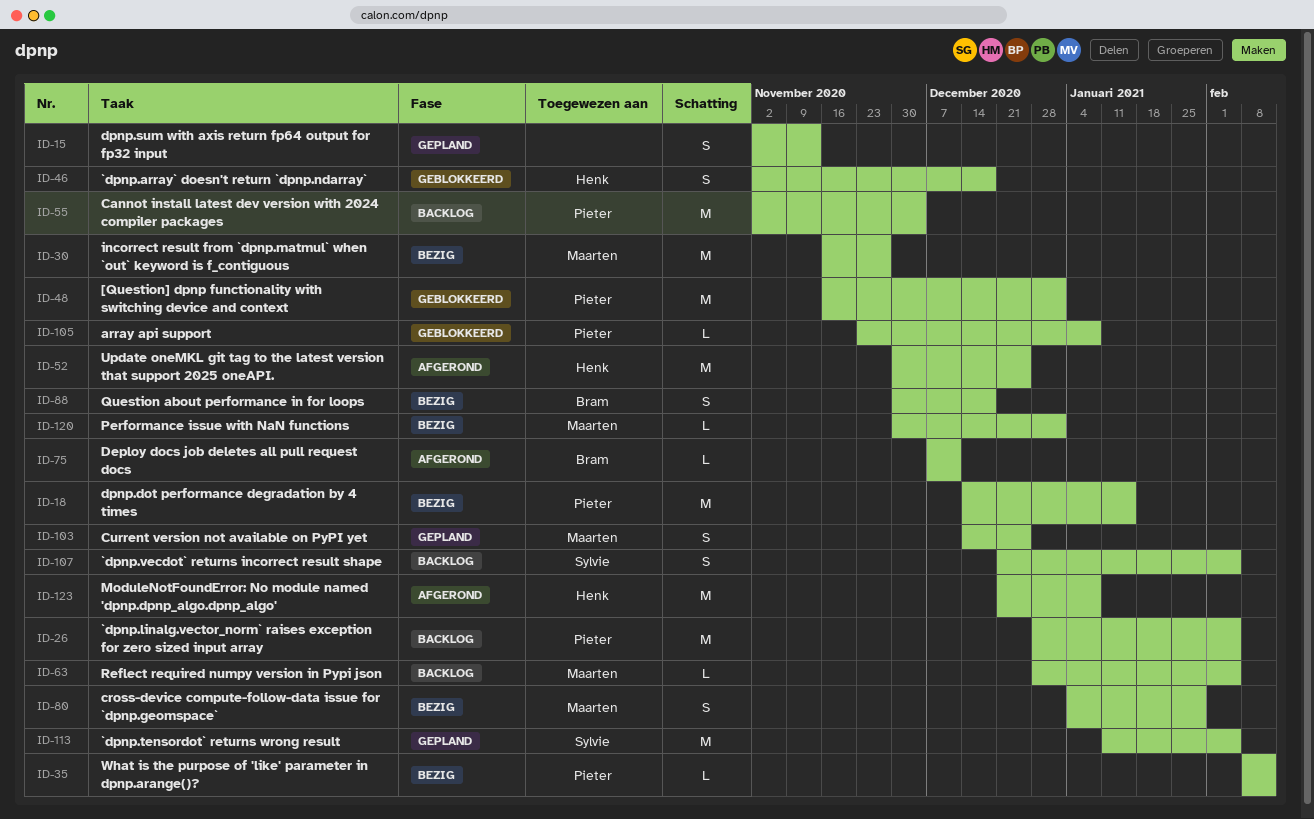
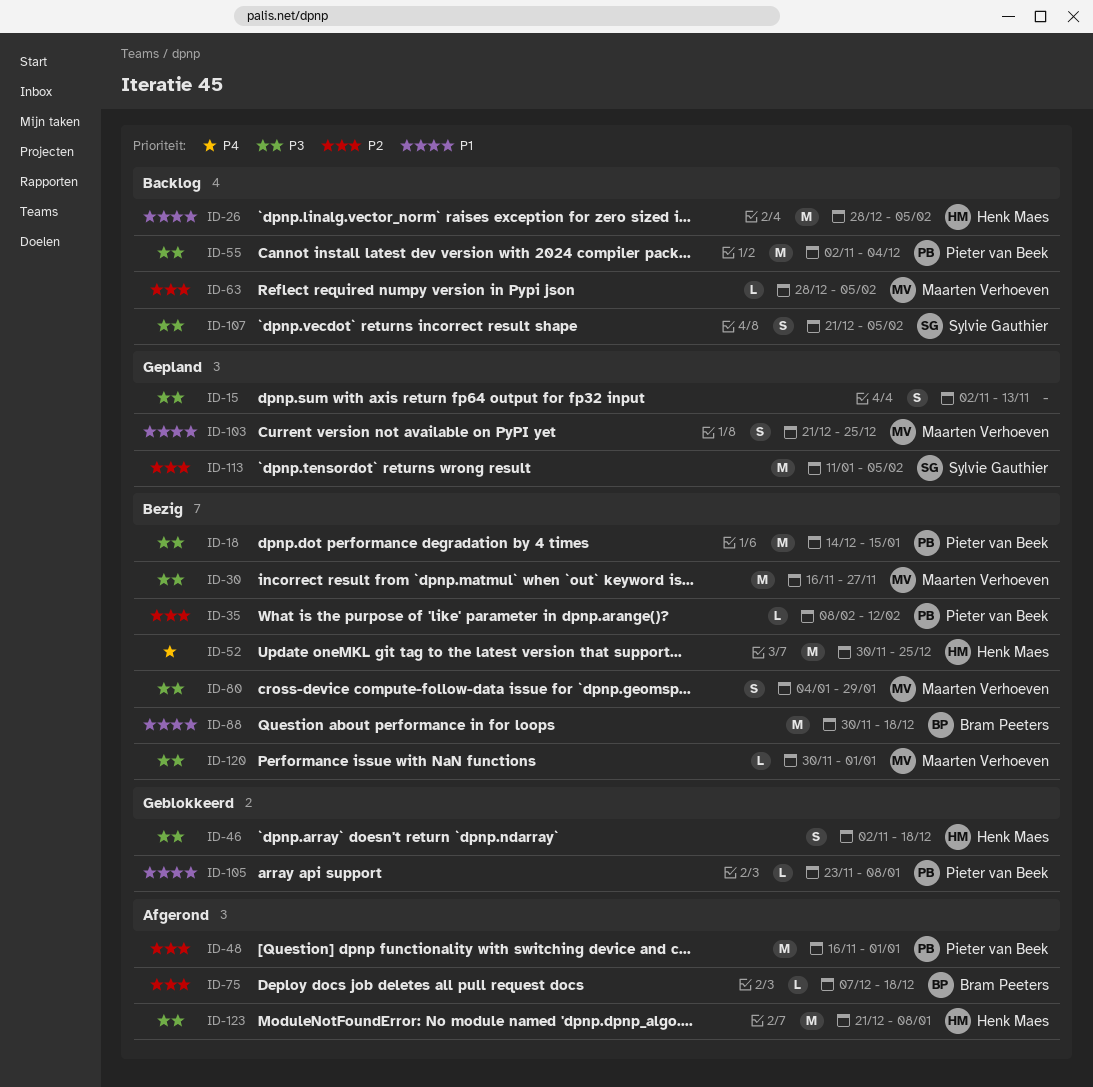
ID-26, owner: Pieter van Beek -> Henk Maes
ID-48, status: Geblokkeerd -> Afgerond
ID-52, status: Afgerond -> Bezig
ID-75, due: Dec 11 -> Dec 18
ID-88, estimate: S -> M
ID-103, start: Dec 14 -> Dec 21

